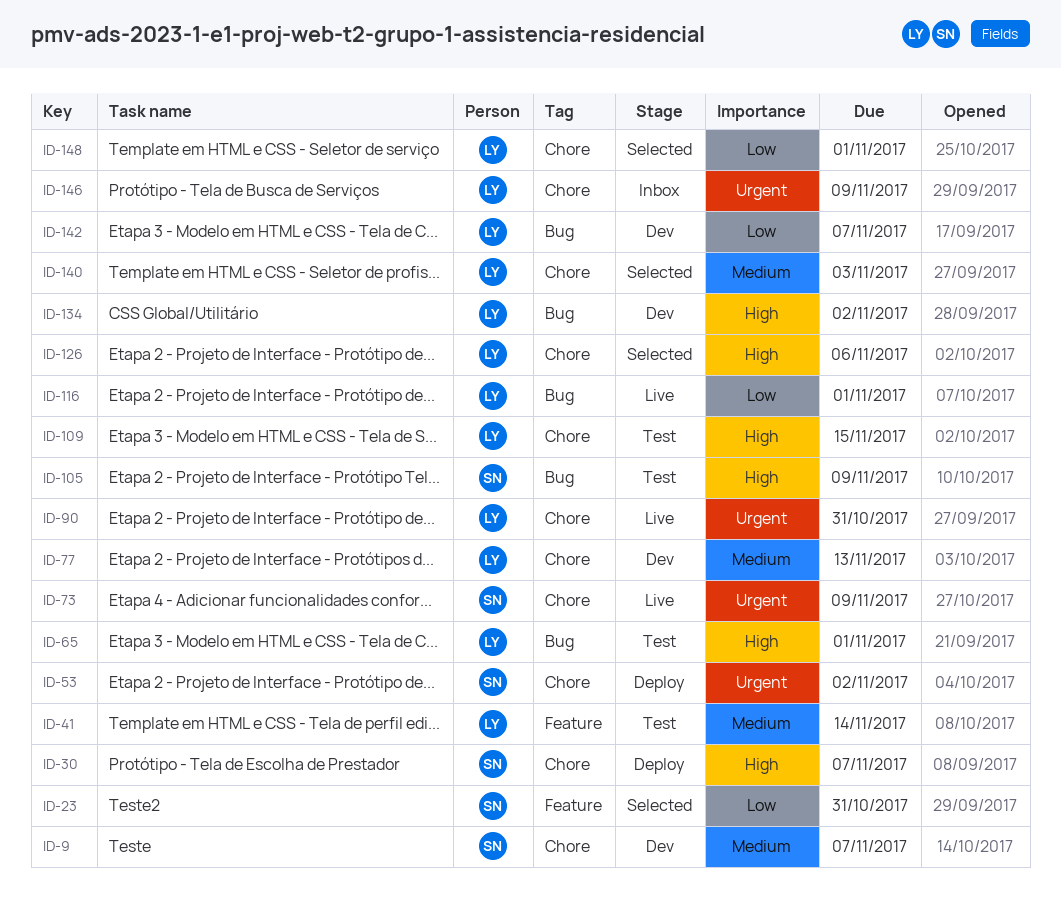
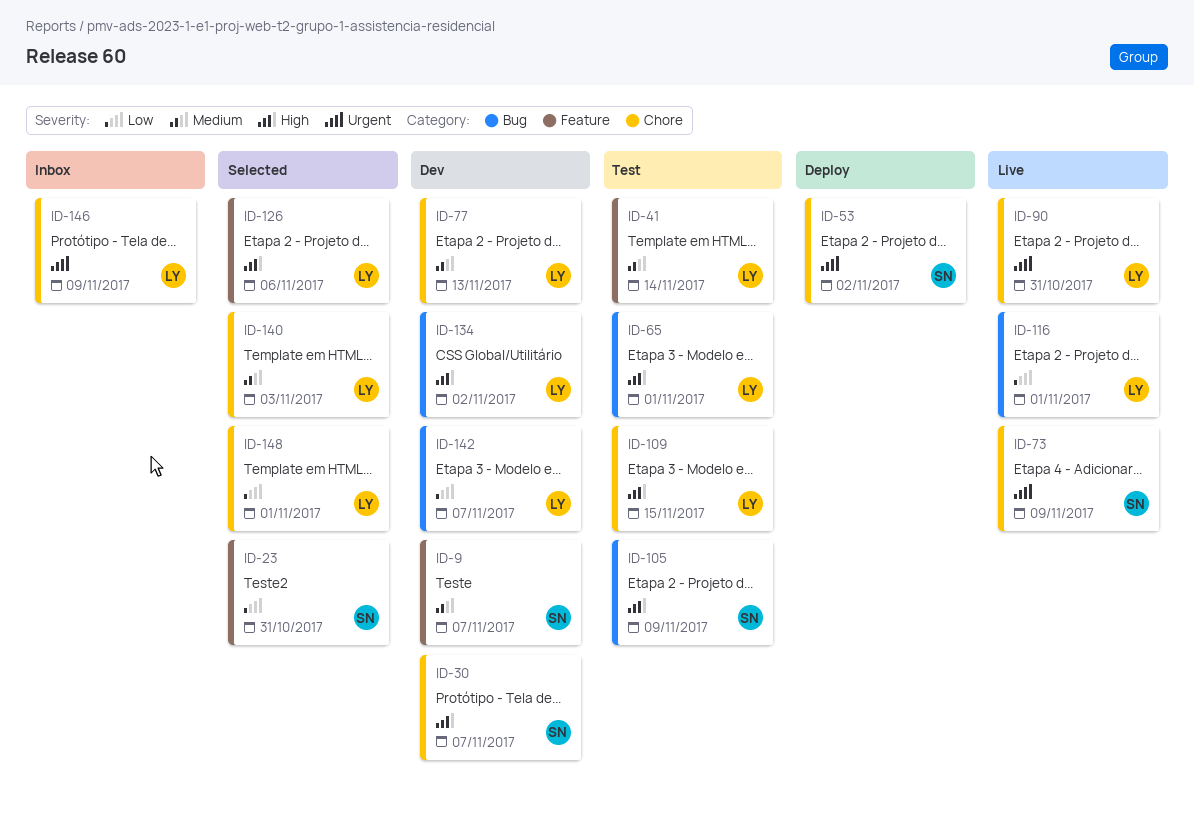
ID-9, label: Chore -> Feature
ID-30, status: Deploy -> Dev
ID-126, label: Chore -> Feature

